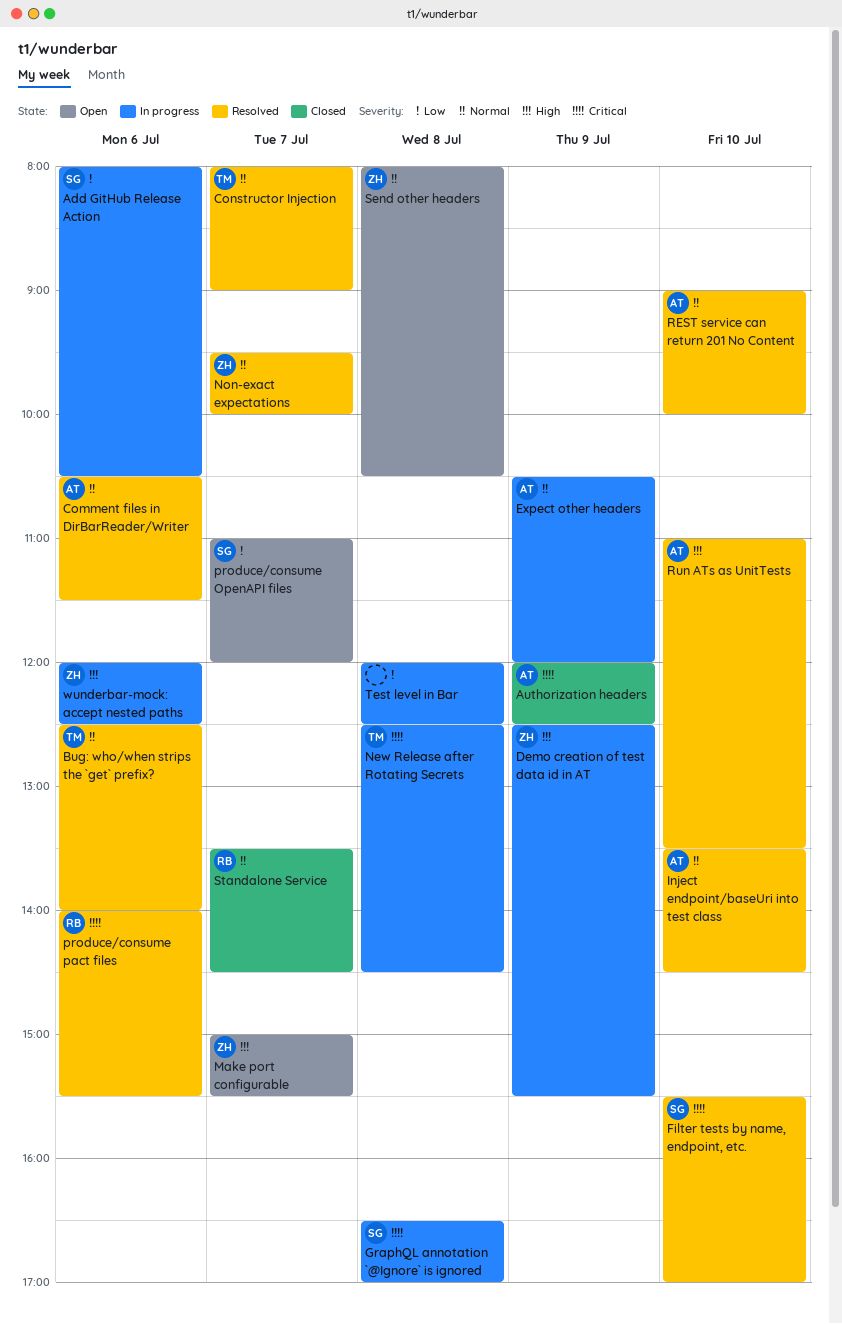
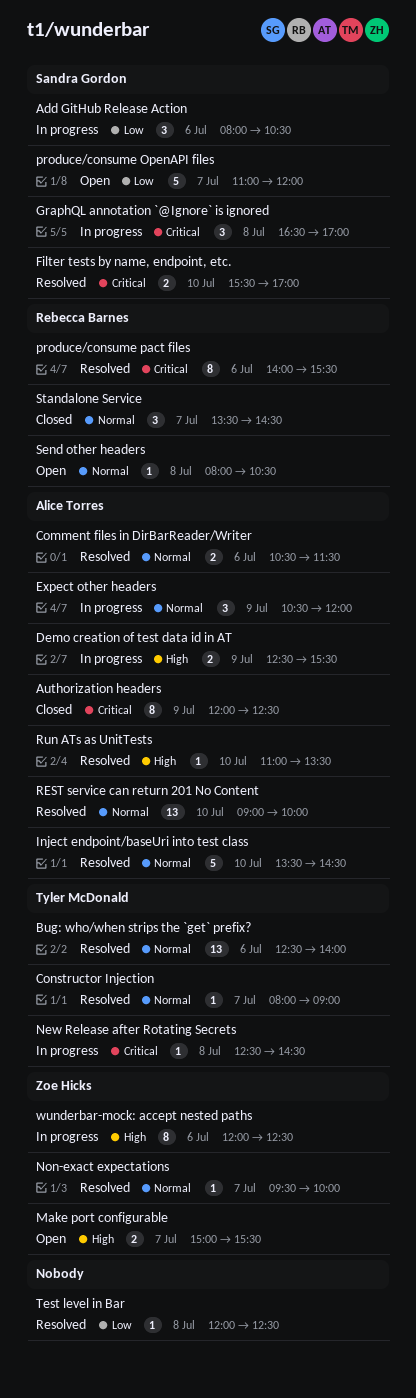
Demo creation of test data id in AT, owner: Zoe Hicks -> Alice Torres
Send other headers, owner: Zoe Hicks -> Rebecca Barnes
Test level in Bar, status: In progress -> Resolved

